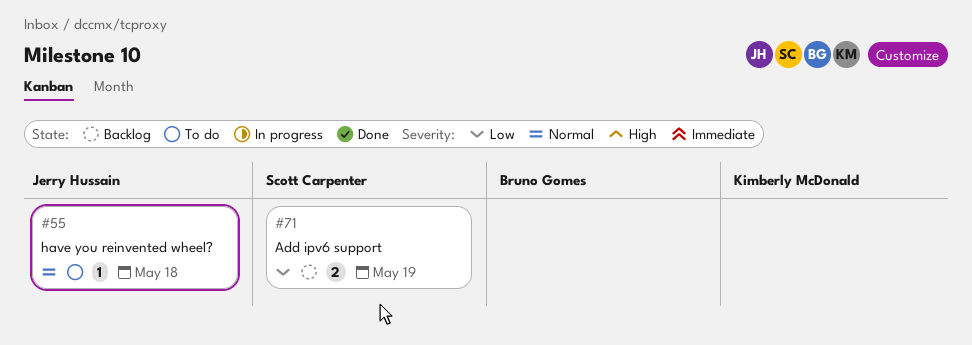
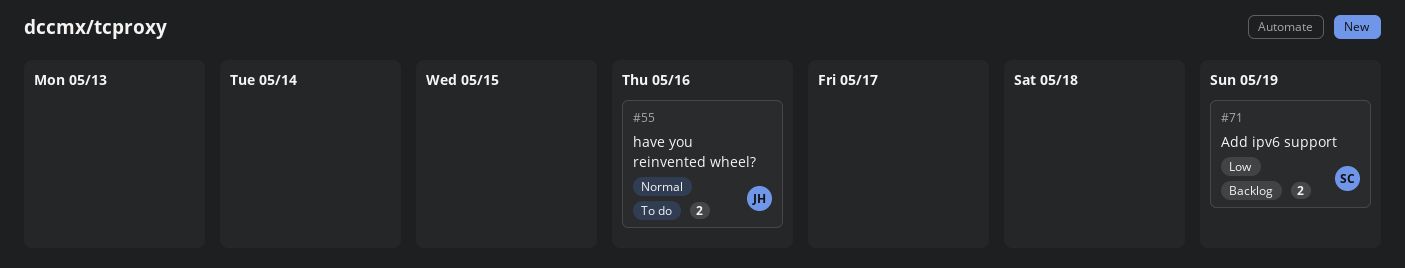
#55, estimate: 1 -> 2
#55, due: May 18 -> May 16

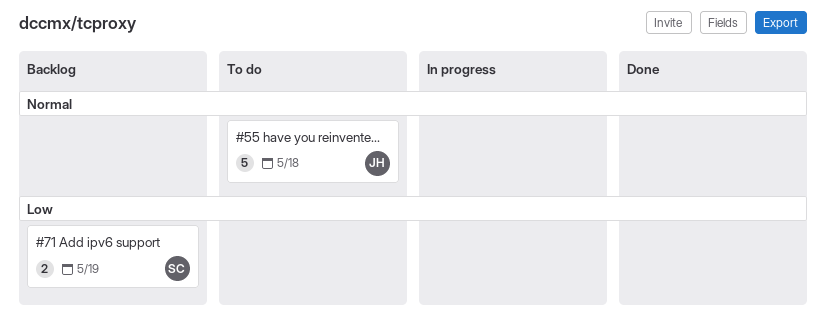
#55, estimate: 2 -> 5
#55, due: May 16 -> May 18

